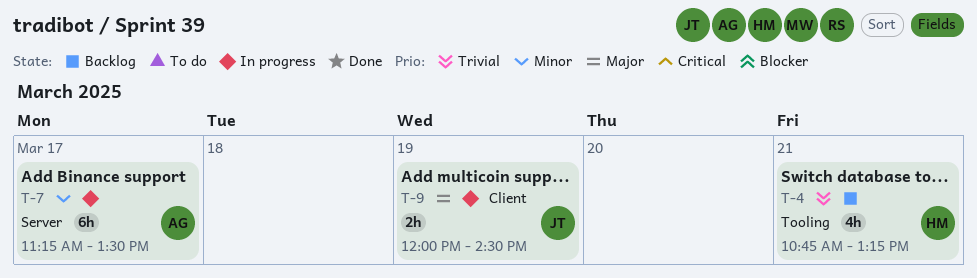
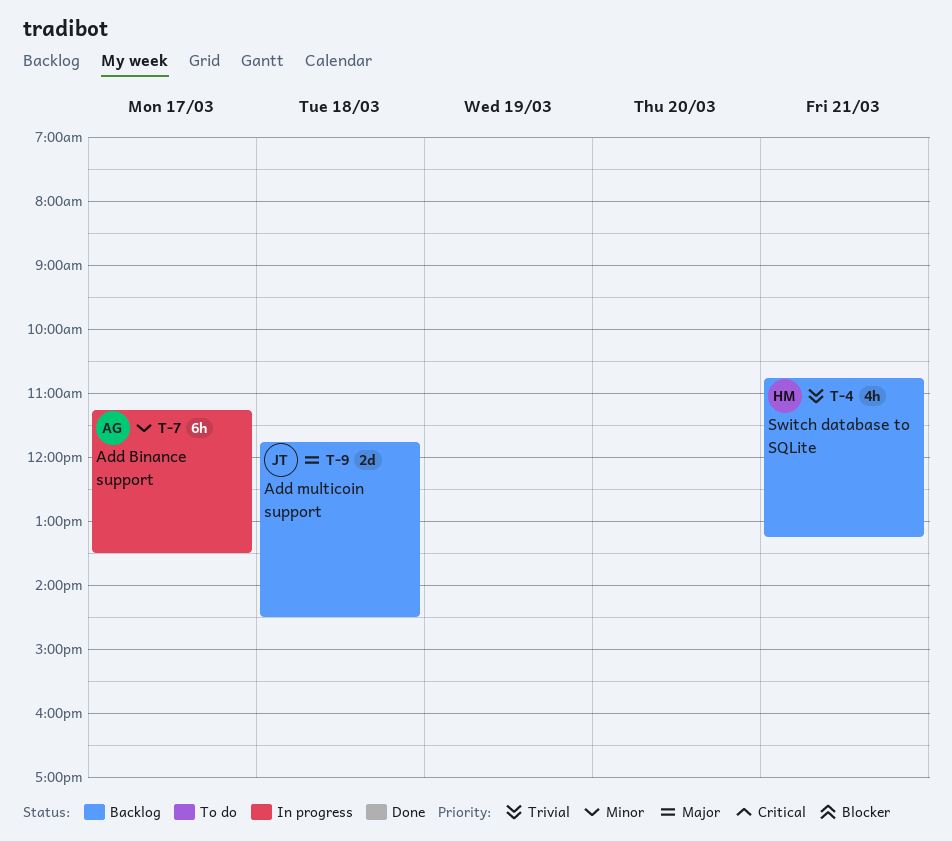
T-9, status: In progress -> Backlog
T-9, estimate: 2h -> 2d
T-9, day: Mar 19 -> Mar 18
T-9, begins: 12:00 -> 11:45

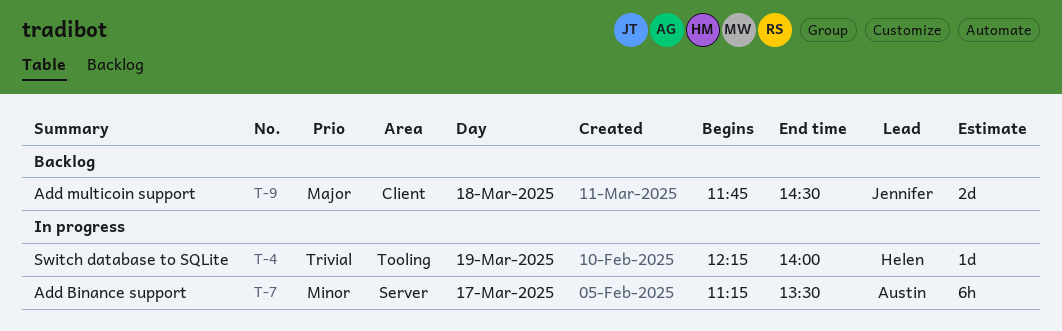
T-4, status: Backlog -> In progress
T-4, estimate: 4h -> 1d
T-4, day: Mar 21 -> Mar 19
T-4, begins: 10:45 -> 12:15
T-4, ends: 13:15 -> 14:00

